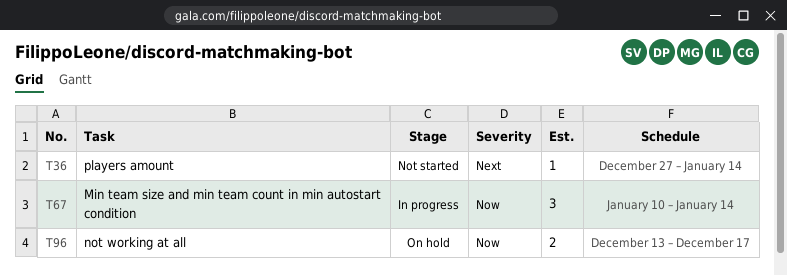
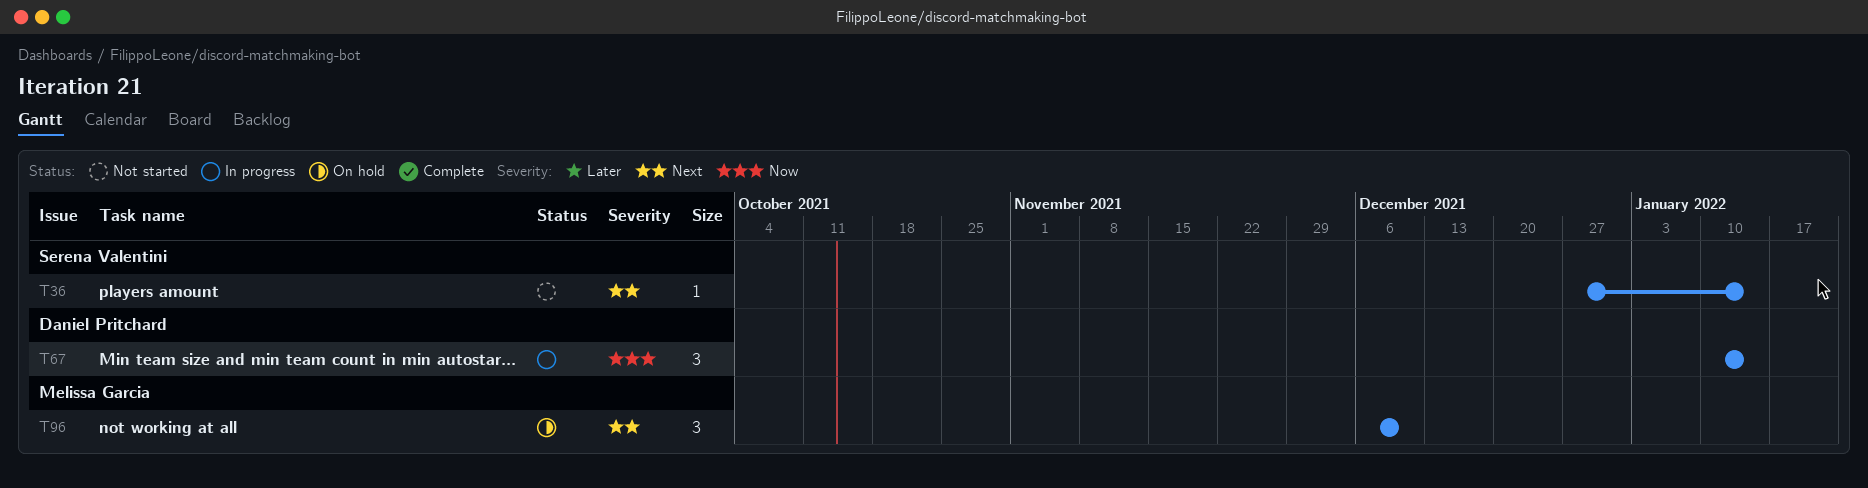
T96, priority: Now -> Next
T96, estimate: 2 -> 3
T96, start: Dec 13 -> Dec 6
T96, due: Dec 17 -> Dec 10

